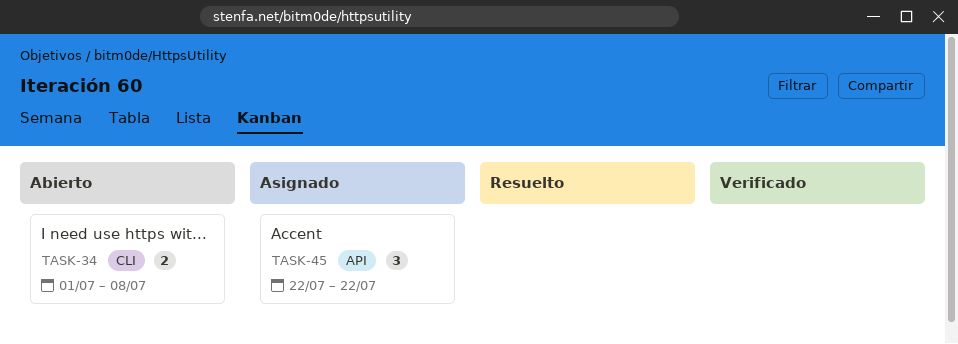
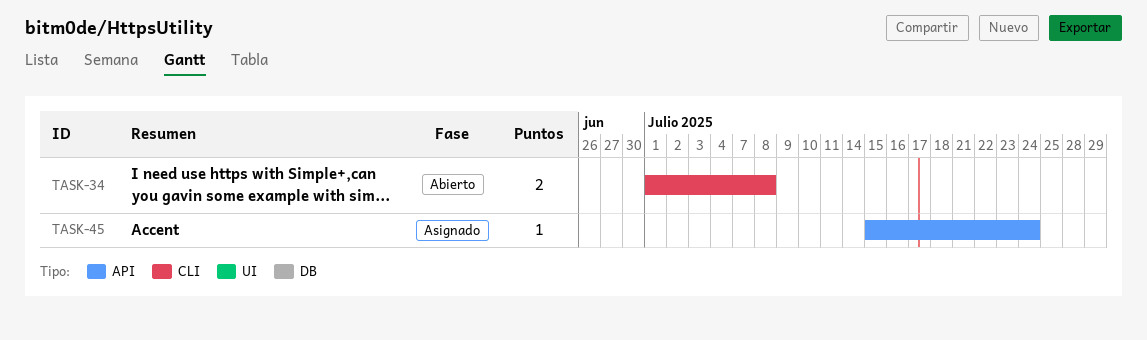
TASK-45, estimate: 3 -> 1
TASK-45, start: Jul 22 -> Jul 15
TASK-45, due: Jul 22 -> Jul 24

